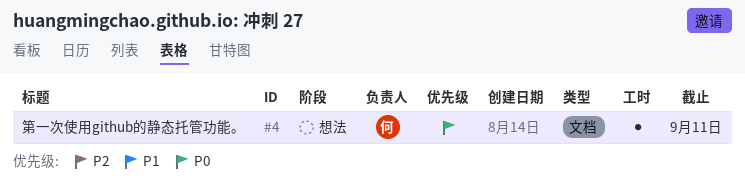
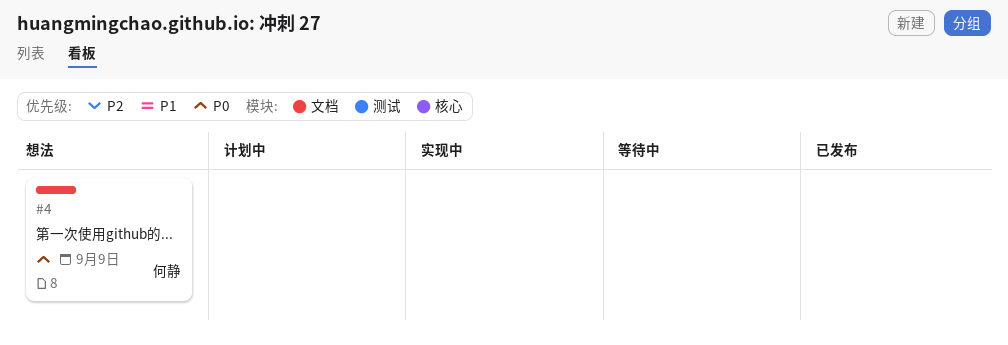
#4, due: Sep 11 -> Sep 9

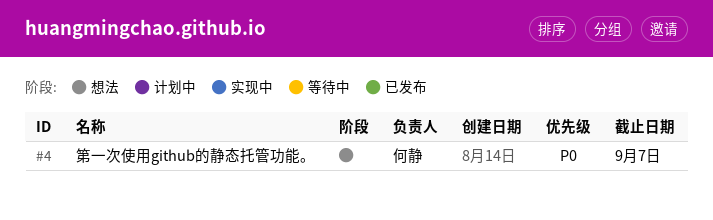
#4, due: Sep 9 -> Sep 7

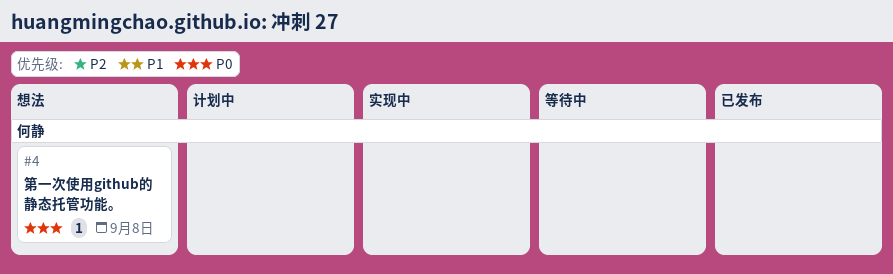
#4, due: Sep 7 -> Sep 8

